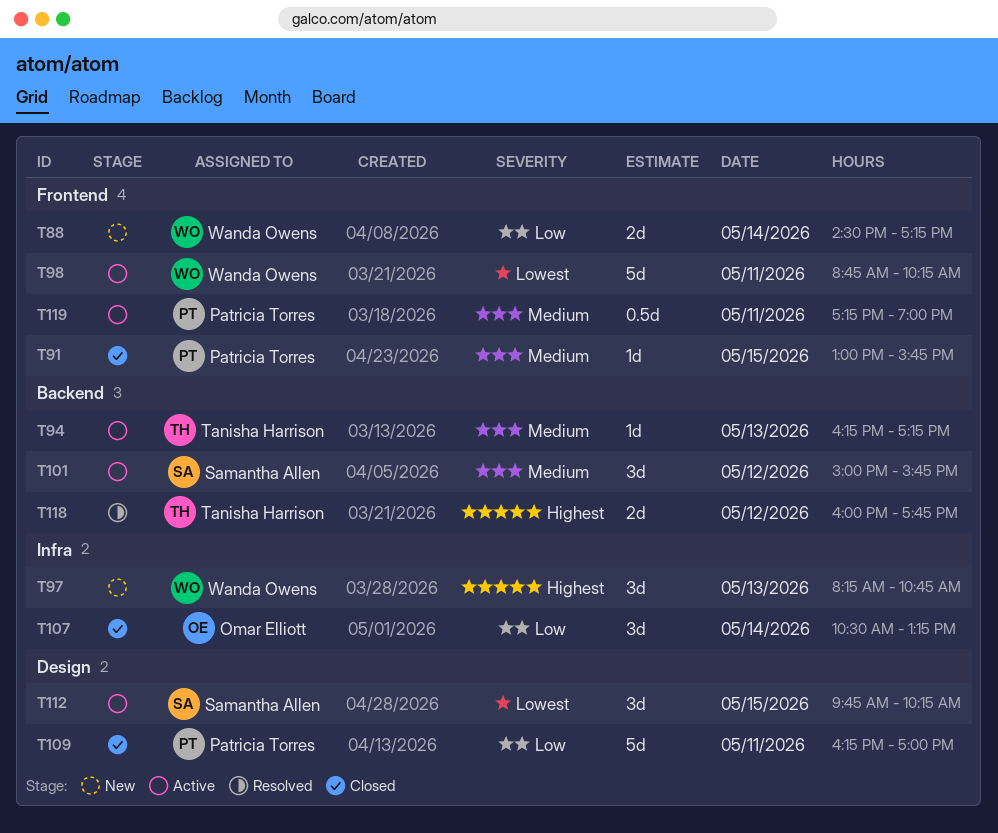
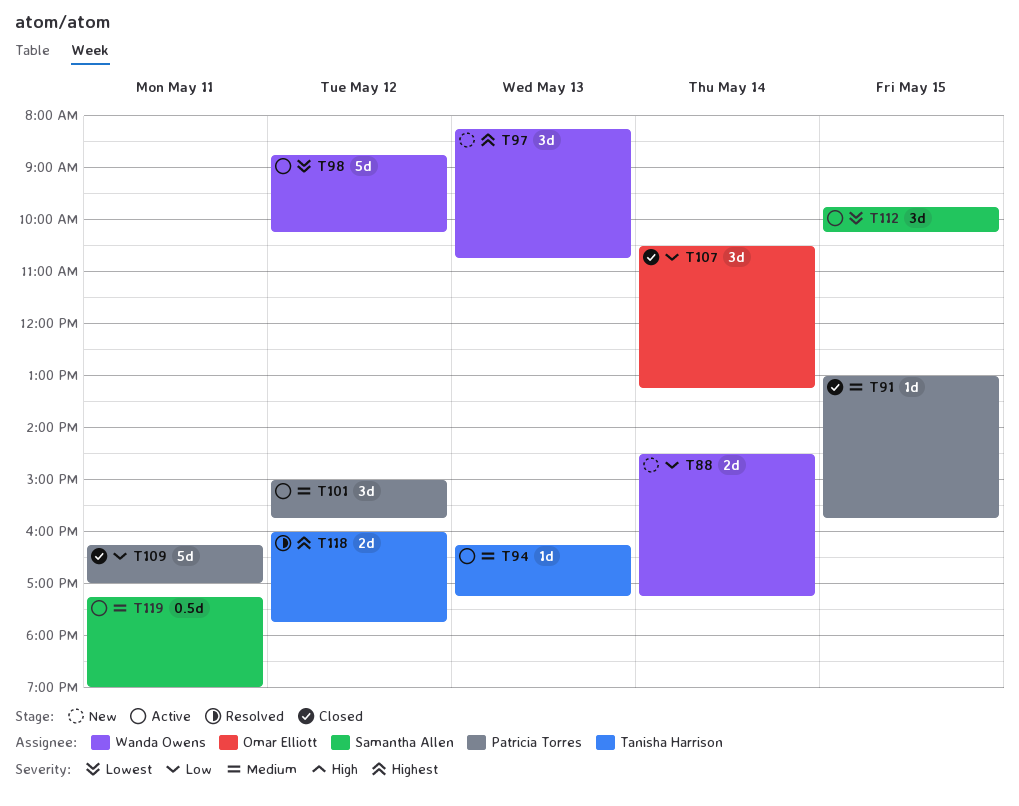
T98, day: May 11 -> May 12
T101, owner: Samantha Allen -> Patricia Torres
T119, owner: Patricia Torres -> Samantha Allen

